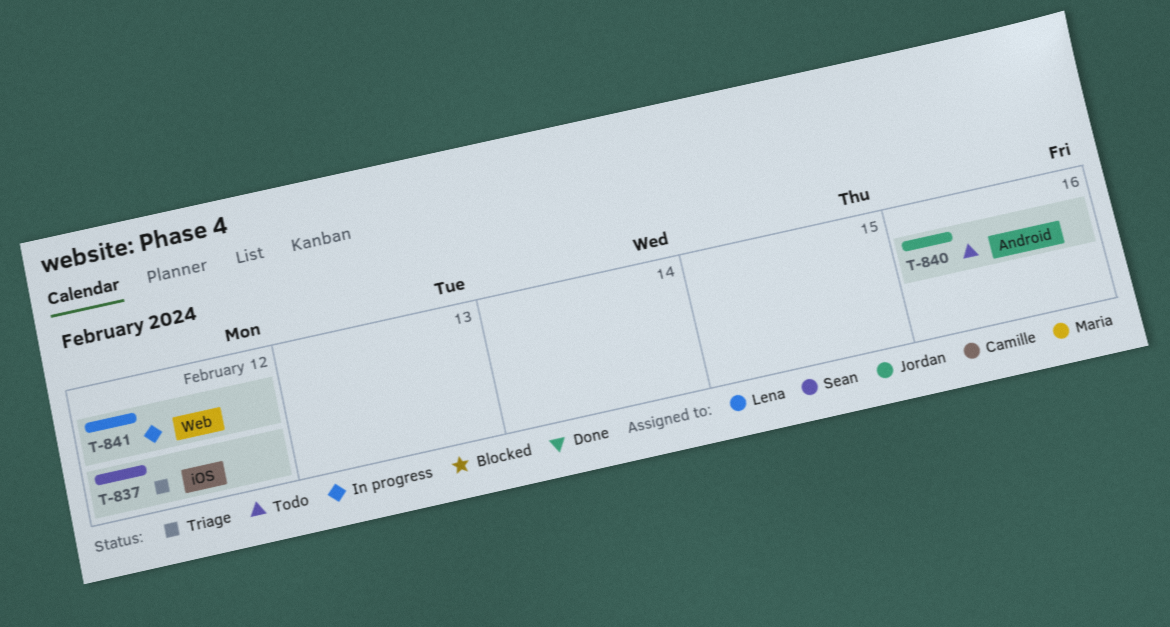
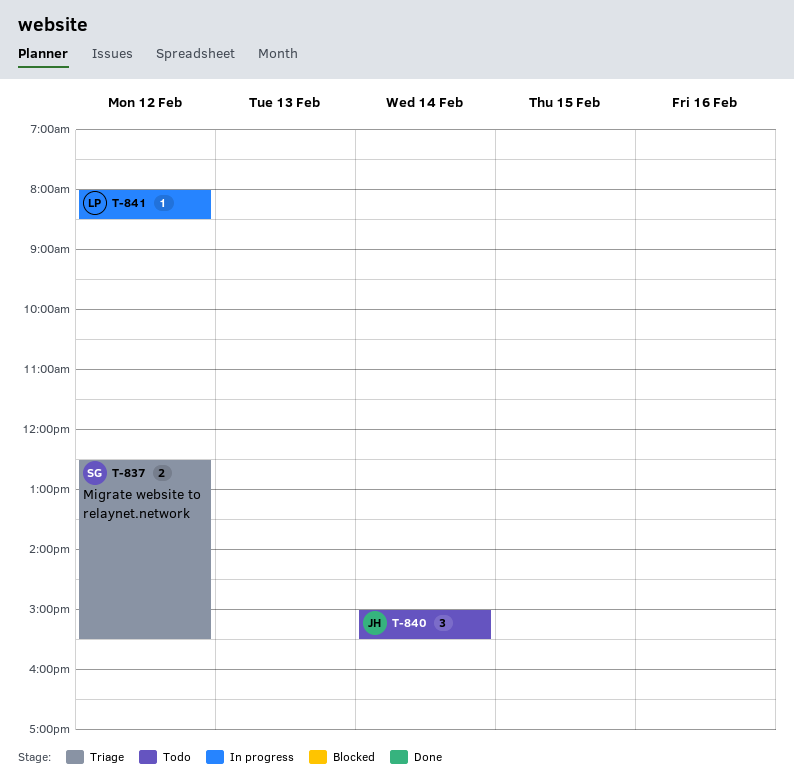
T-840, day: Feb 16 -> Feb 14

